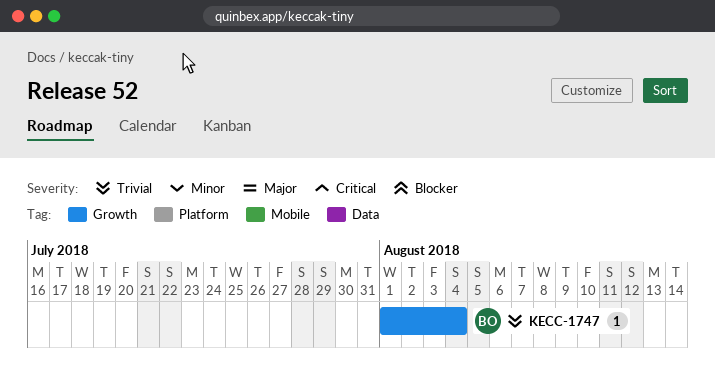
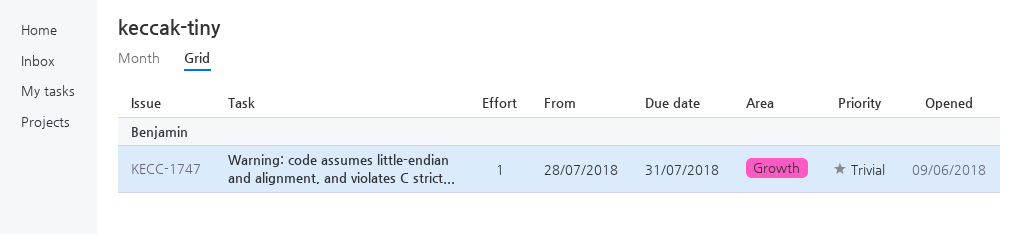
KECC-1747, start: Aug 1 -> Jul 28
KECC-1747, due: Aug 4 -> Jul 31

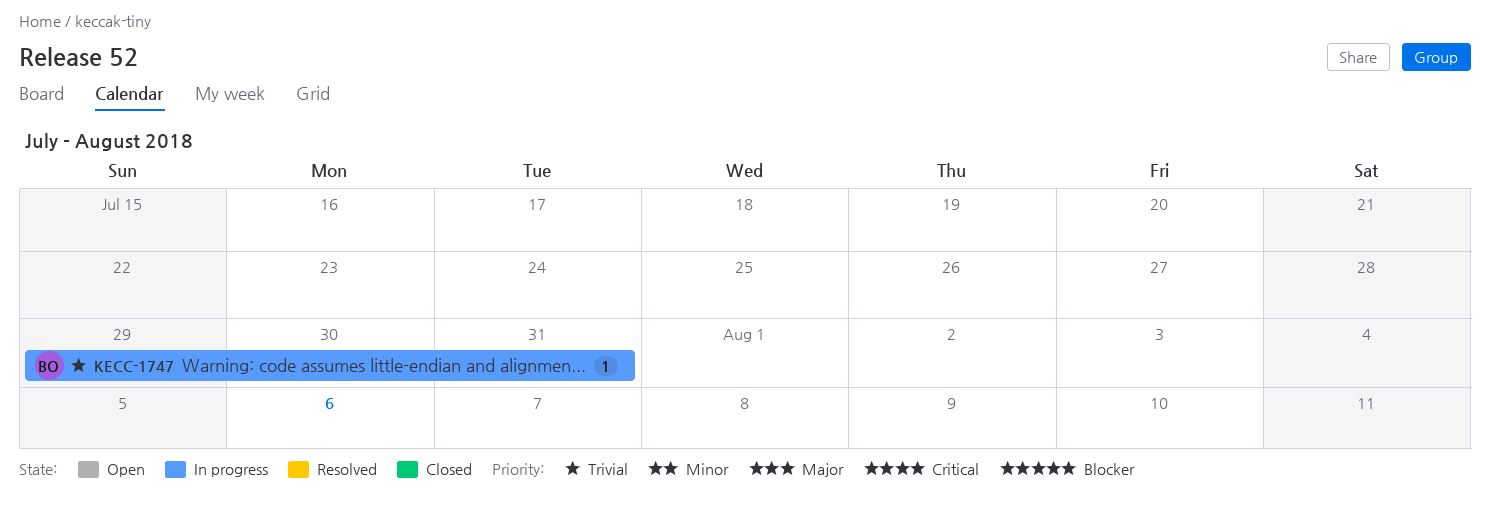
KECC-1747, start: Jul 28 -> Jul 29

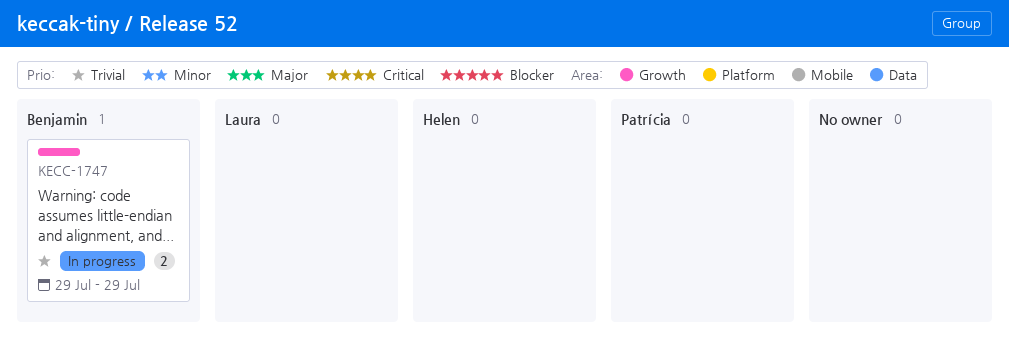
KECC-1747, estimate: 1 -> 2
KECC-1747, due: Jul 31 -> Jul 29

